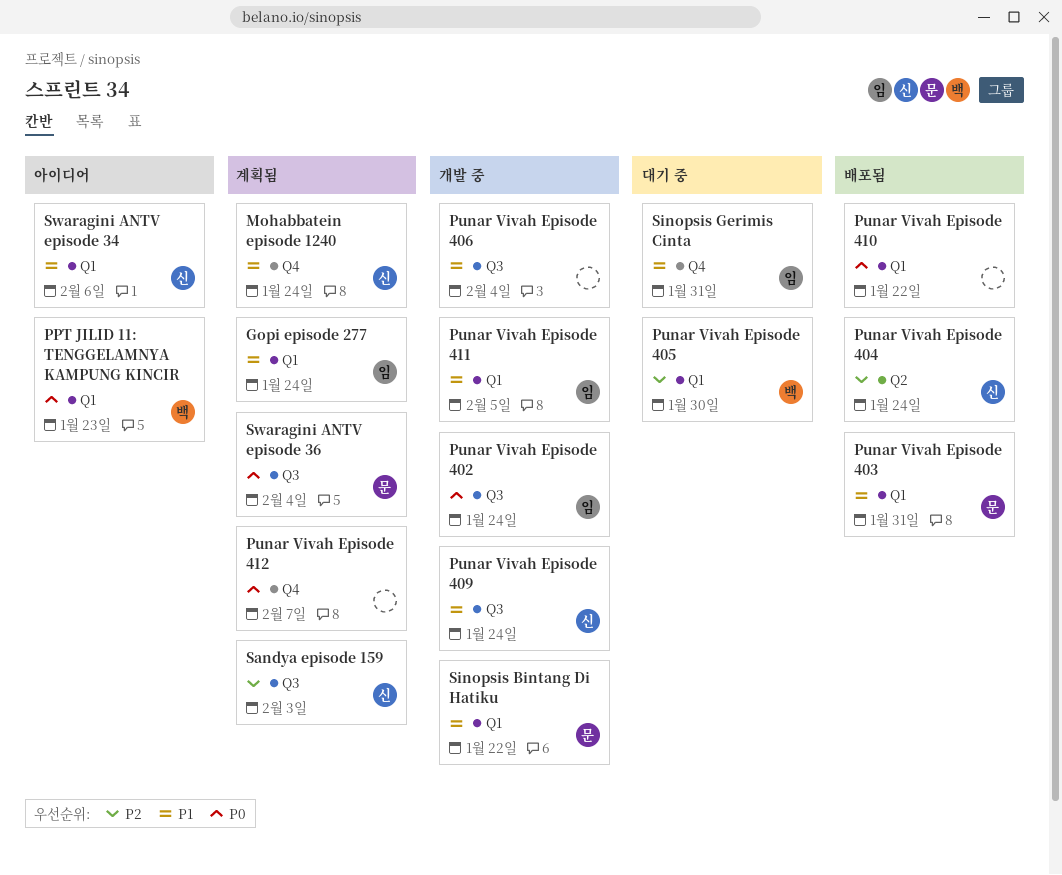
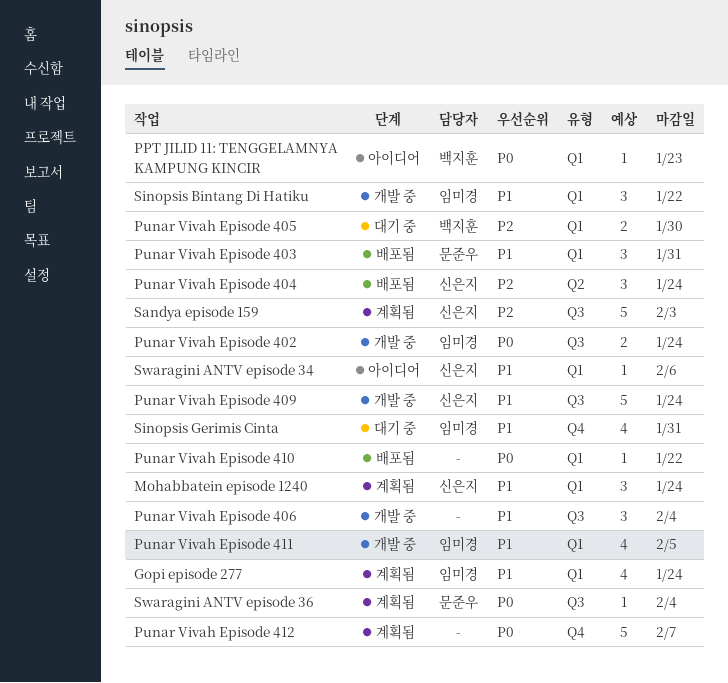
Mohabbatein episode 1240, label: Q4 -> Q1
Sinopsis Bintang Di Hatiku, owner: 문준우 -> 임미경

